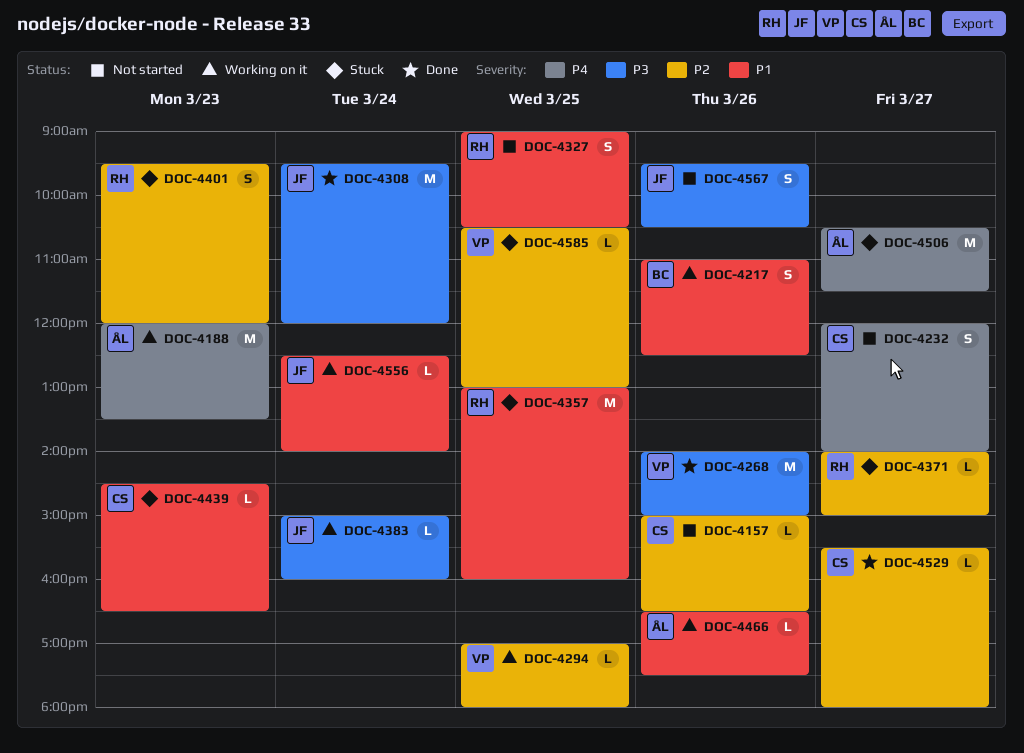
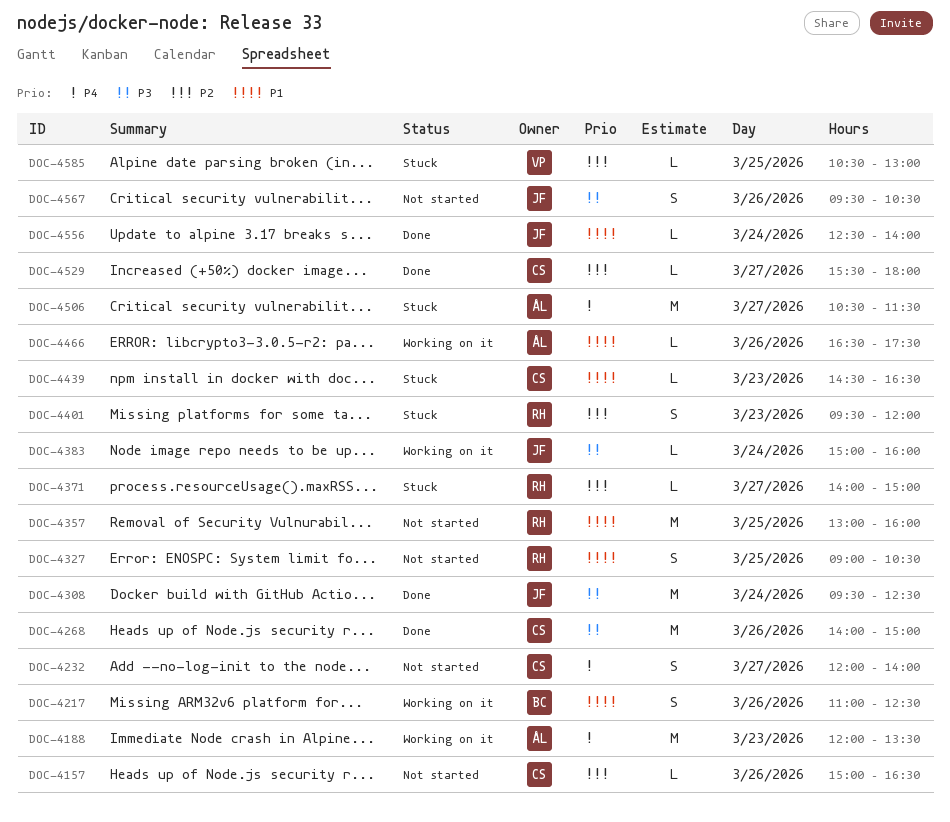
DOC-4268, owner: VP -> CS
DOC-4294: present -> none
DOC-4308, ends: 12:00 -> 12:30
DOC-4357, status: Stuck -> Not started
DOC-4556, status: Working on it -> Done

